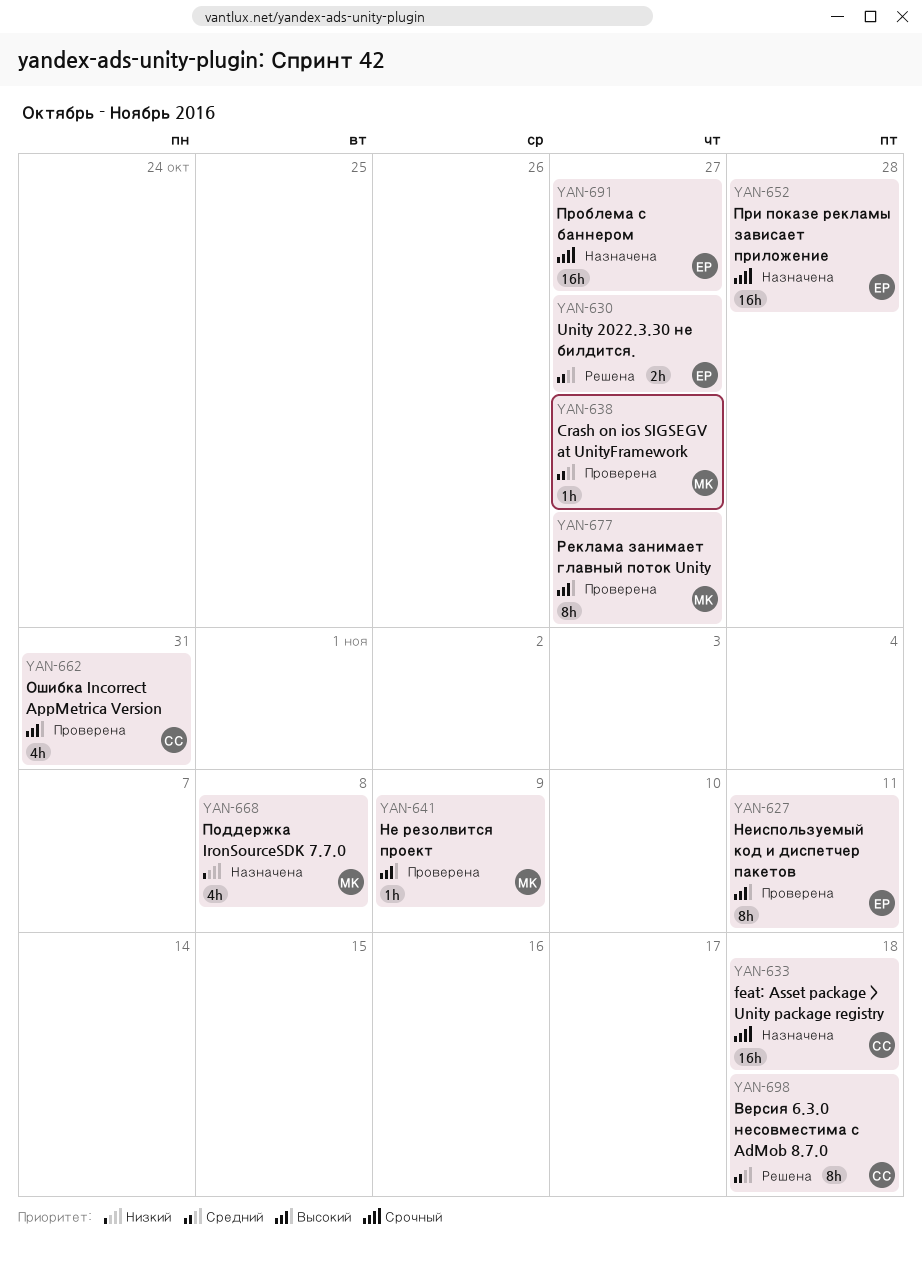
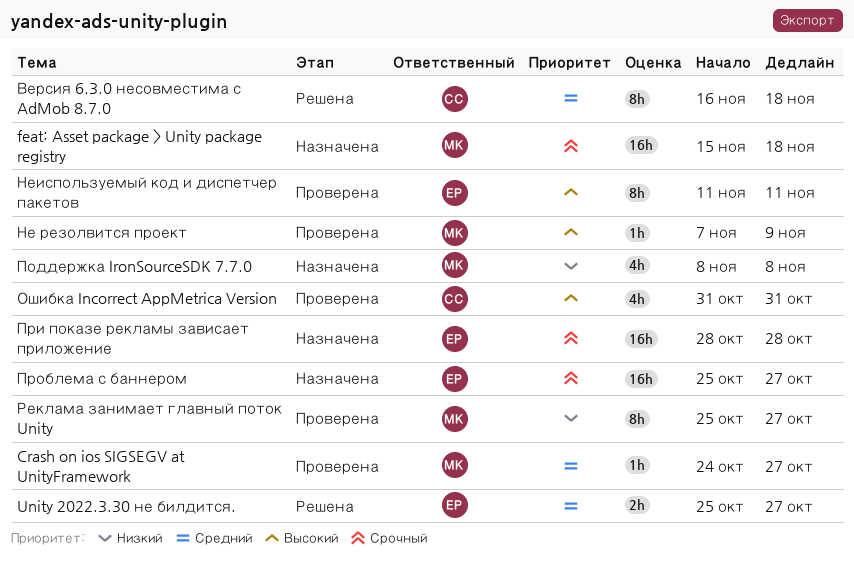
feat: Asset package > Unity package registry, owner: СС -> МК
Реклама занимает главный поток Unity, priority: Высокий -> Низкий

